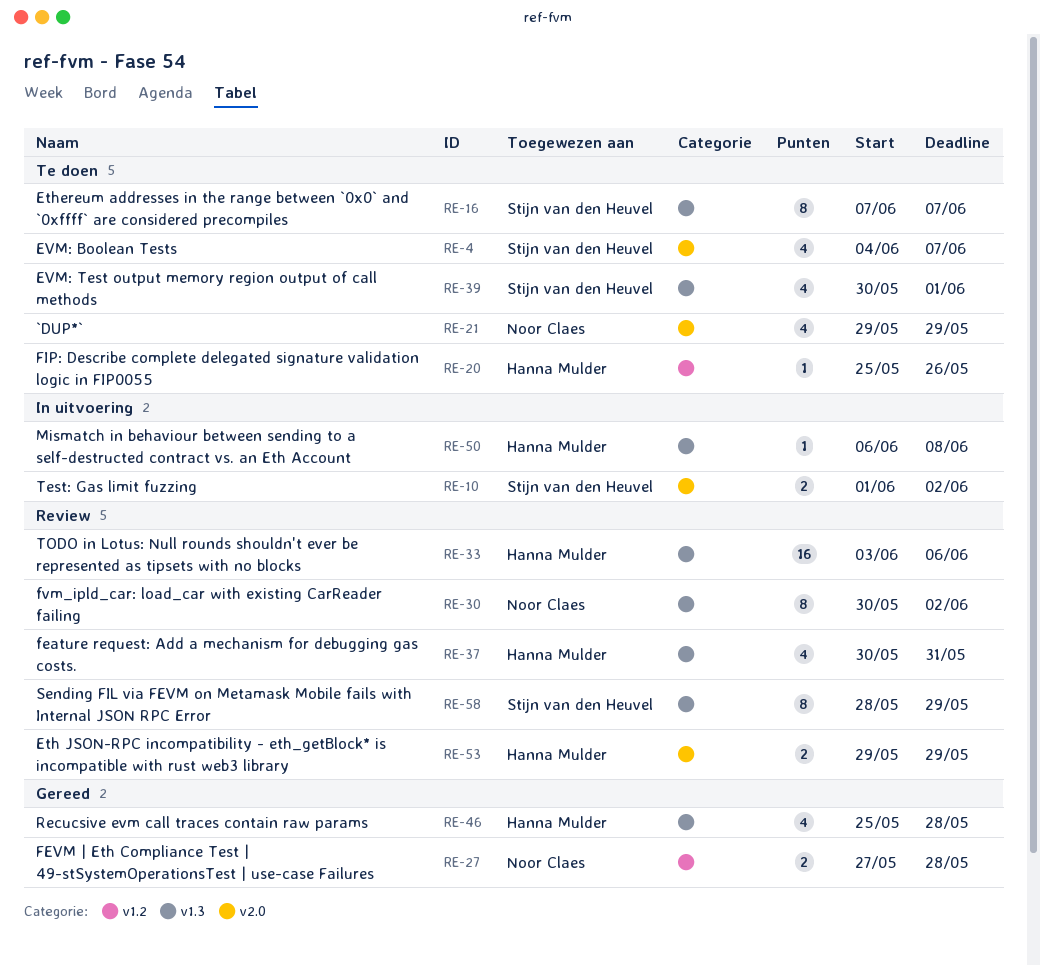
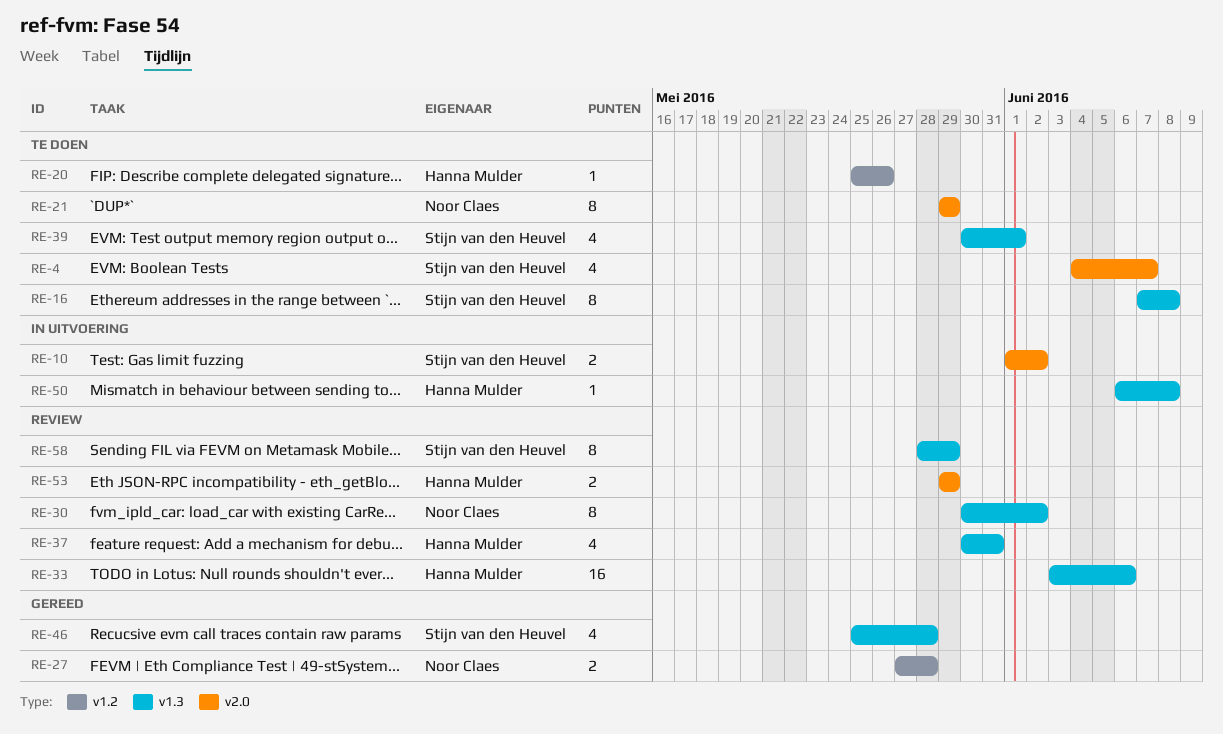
RE-16, due: Jun 7 -> Jun 8
RE-21, estimate: 4 -> 8
RE-46, owner: Hanna Mulder -> Stijn van den Heuvel

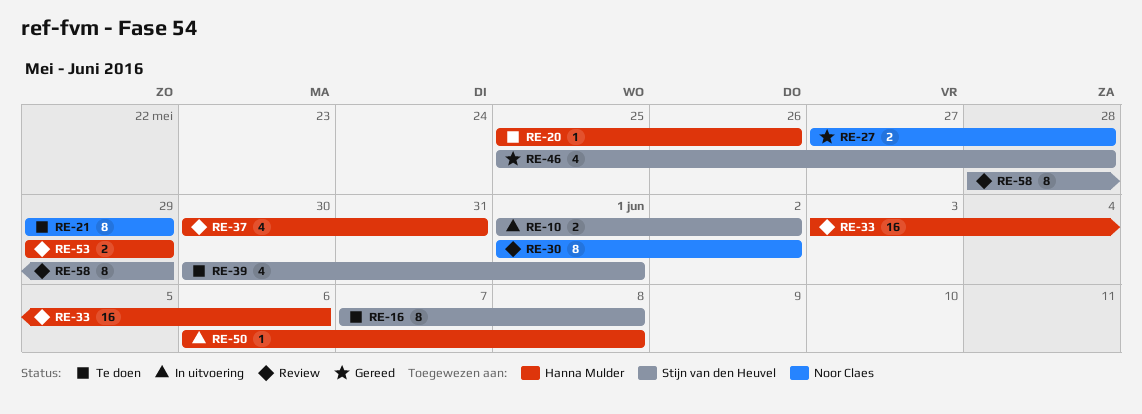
RE-4: present -> none
RE-30, start: May 30 -> Jun 1

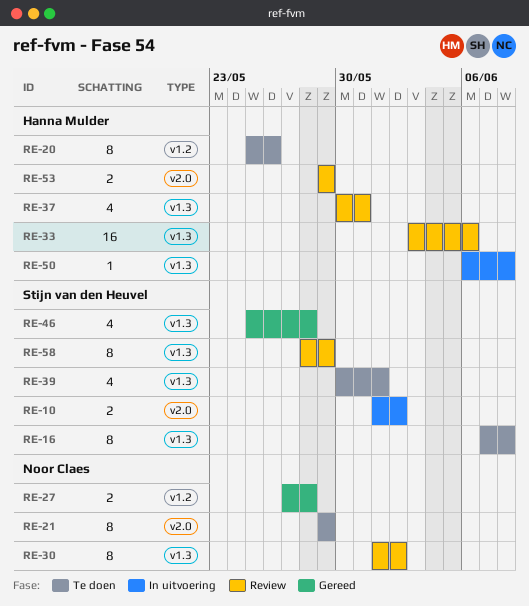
RE-20, estimate: 1 -> 8

